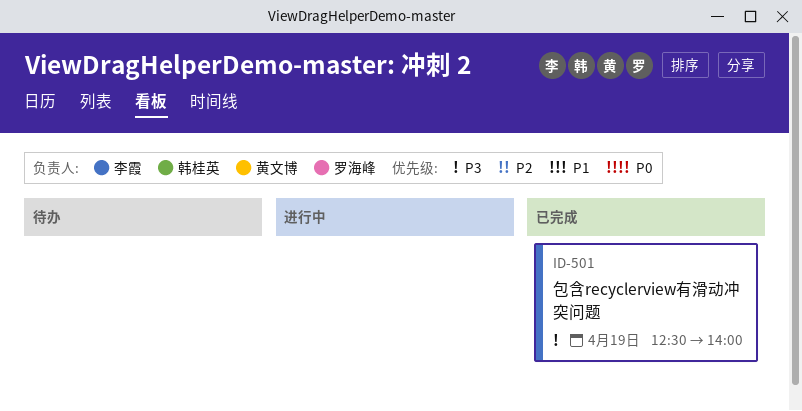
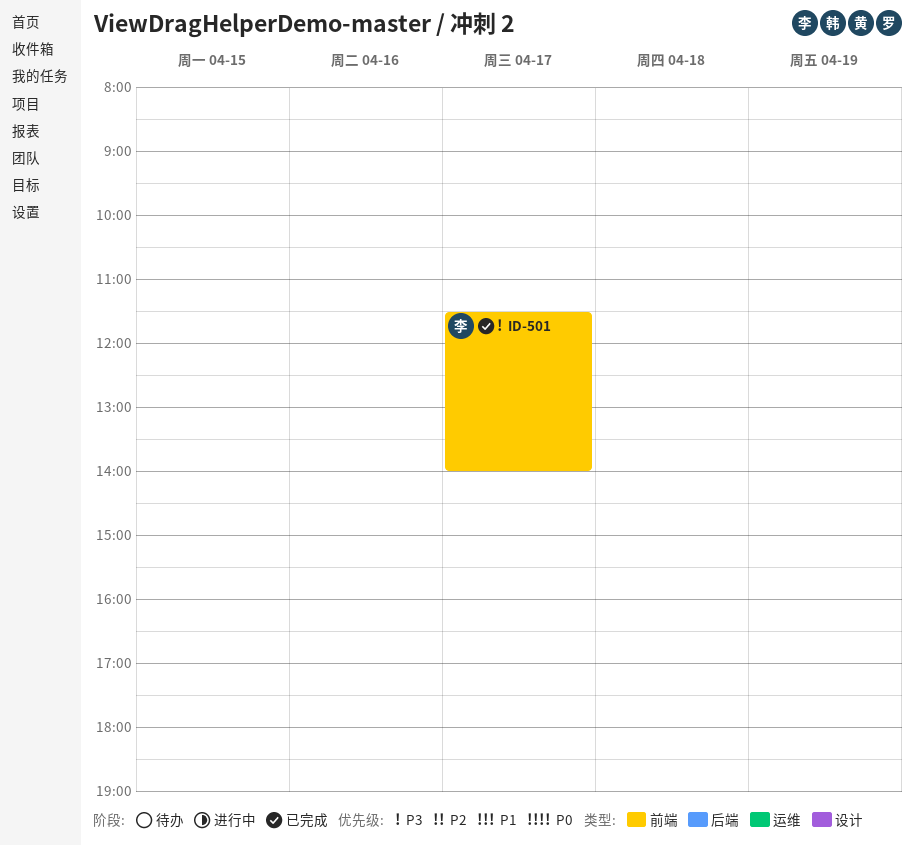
ID-501, day: Apr 19 -> Apr 17
ID-501, begins: 12:30 -> 11:30

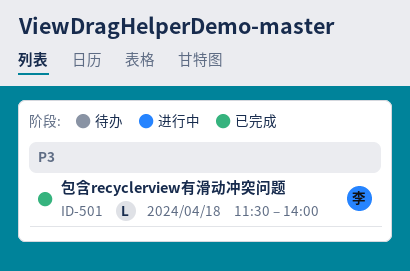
ID-501, day: Apr 17 -> Apr 18

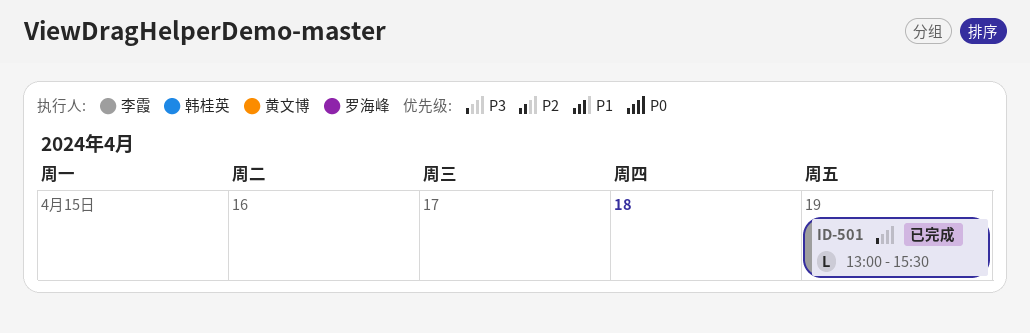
ID-501, day: Apr 18 -> Apr 19
ID-501, begins: 11:30 -> 13:00
ID-501, ends: 14:00 -> 15:30

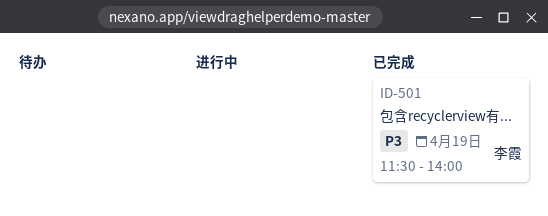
ID-501, begins: 13:00 -> 11:30
ID-501, ends: 15:30 -> 14:00

